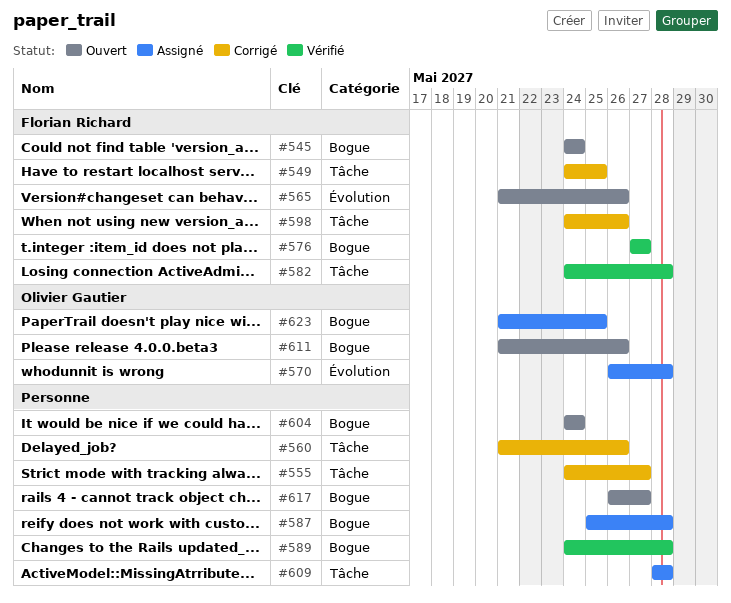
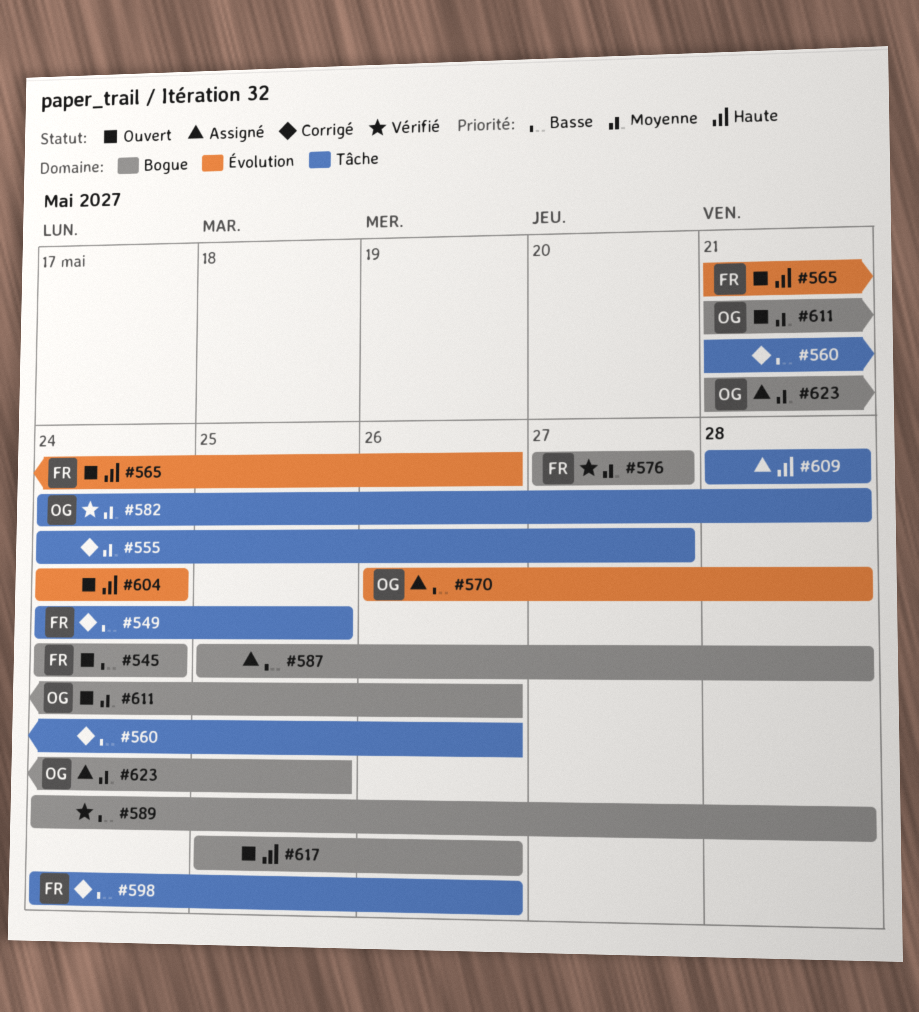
#582, owner: Florian Richard -> Olivier Gautier
#604, label: Bogue -> Évolution
#617, start: May 26 -> May 25
#617, due: May 27 -> May 26

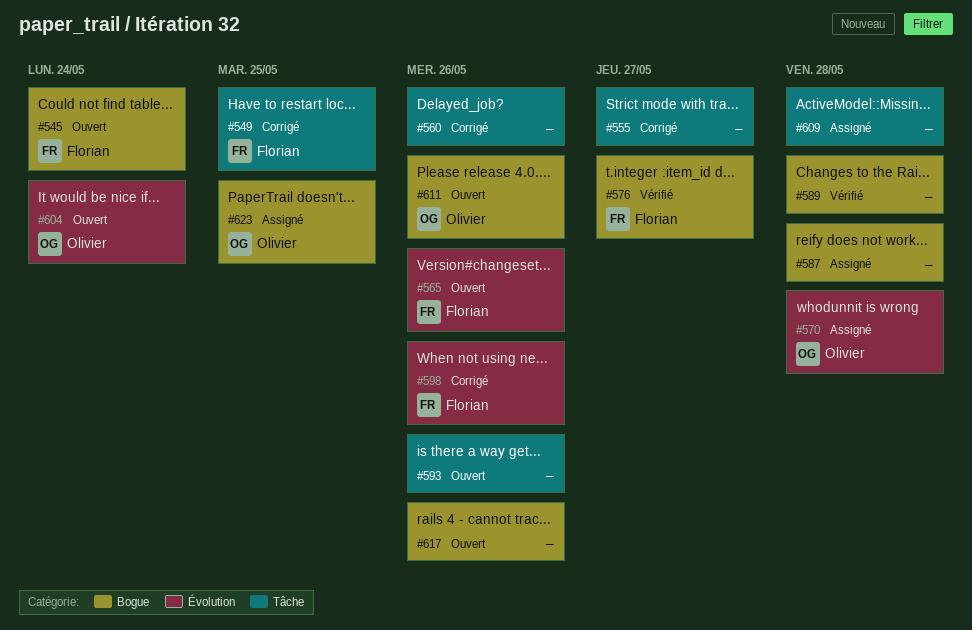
#582: present -> none
#593: none -> present
#598, label: Tâche -> Évolution
#604, owner: none -> Olivier

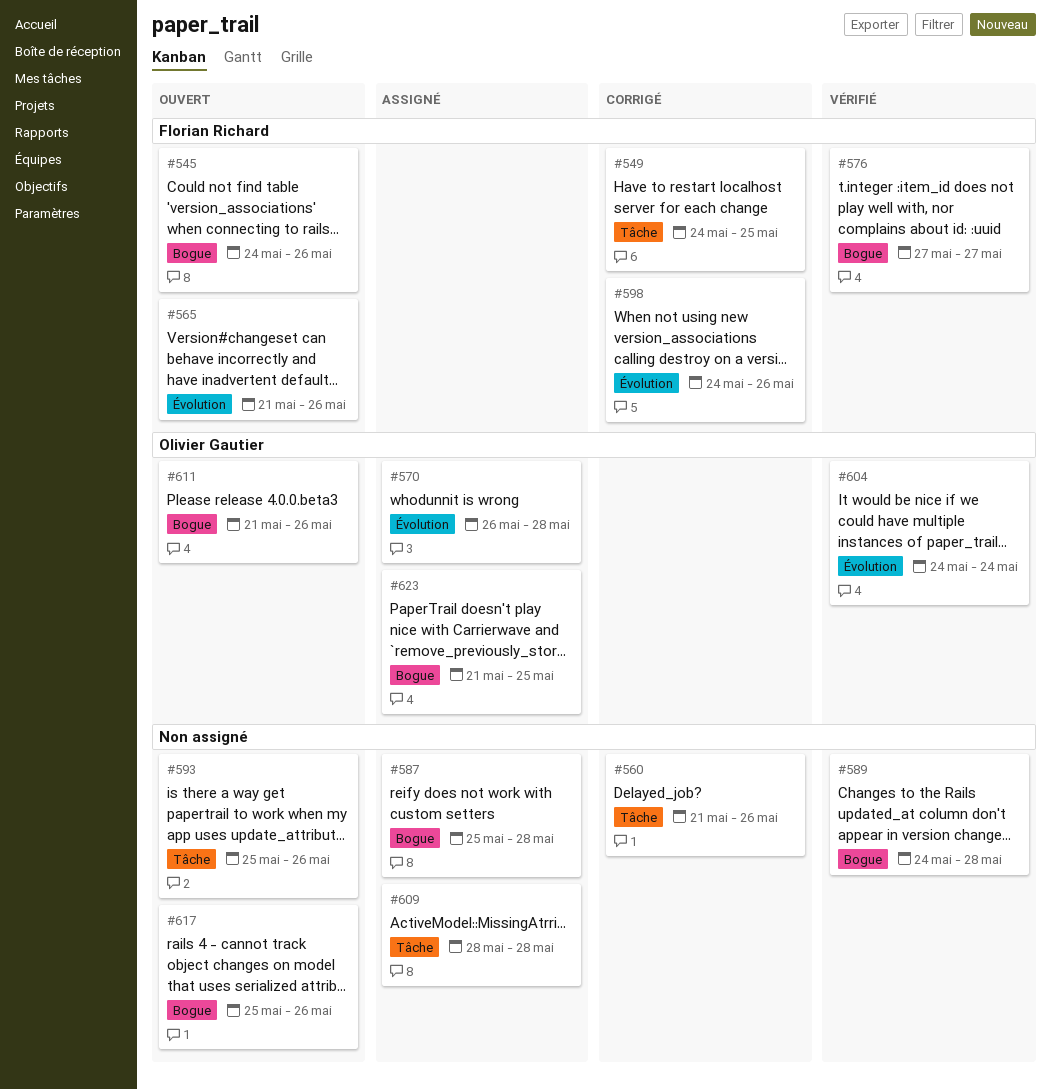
#545, due: May 24 -> May 26
#555: present -> none
#604, status: Ouvert -> Vérifié

